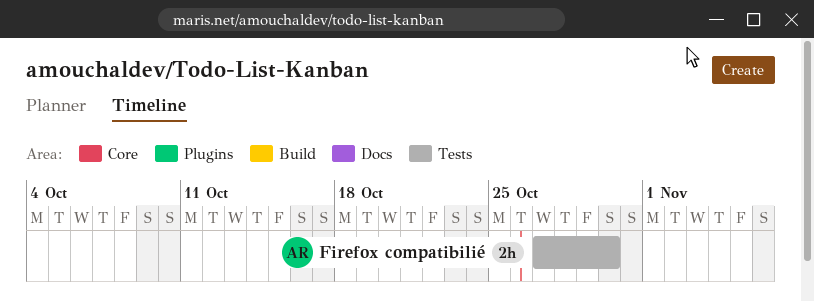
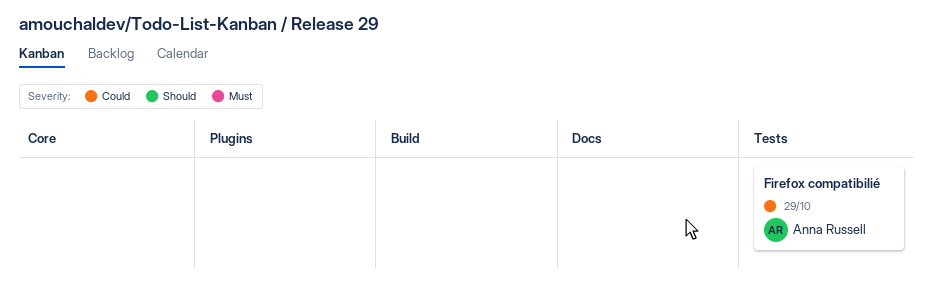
Firefox compatibilié, due: Oct 30 -> Oct 29

